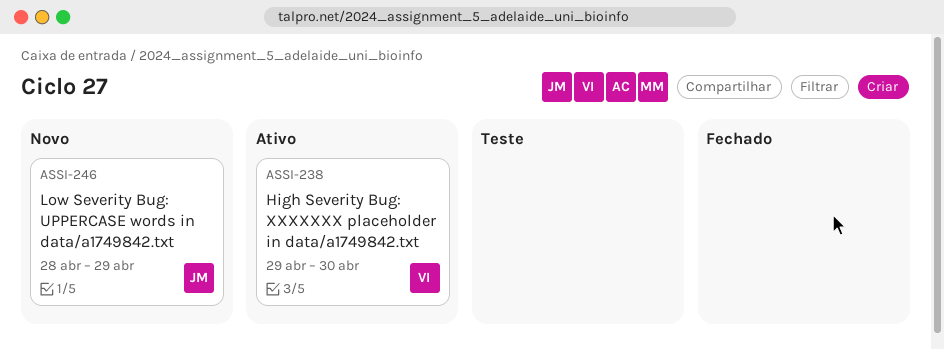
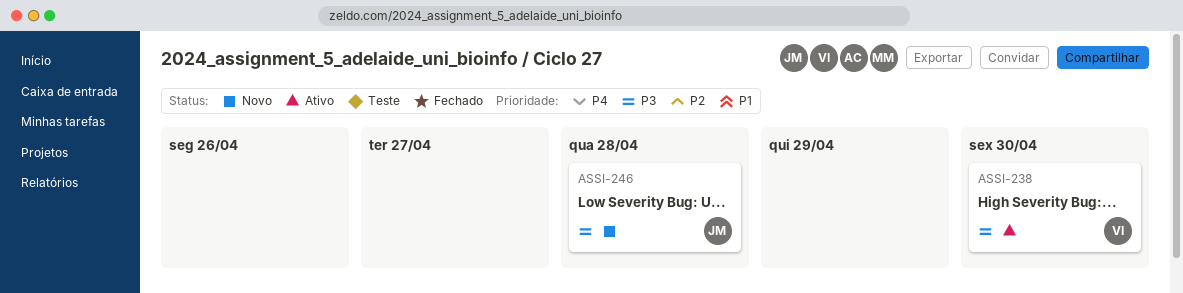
ASSI-246, due: Apr 29 -> Apr 28

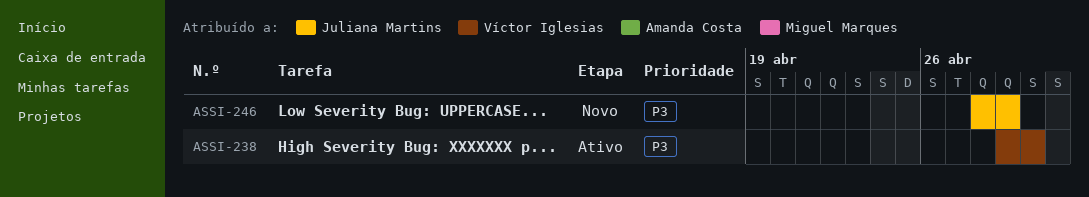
ASSI-246, due: Apr 28 -> Apr 29

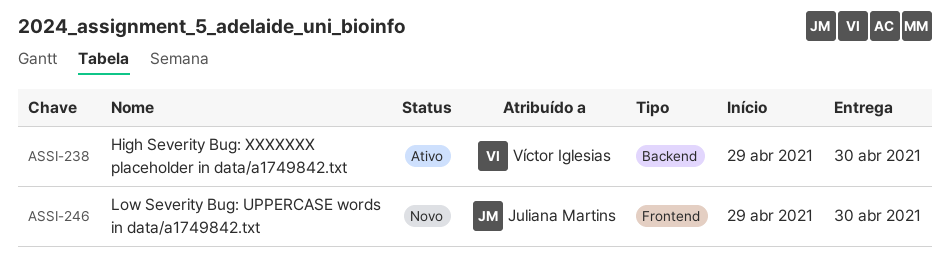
ASSI-246, start: Apr 28 -> Apr 29
ASSI-246, due: Apr 29 -> Apr 30

